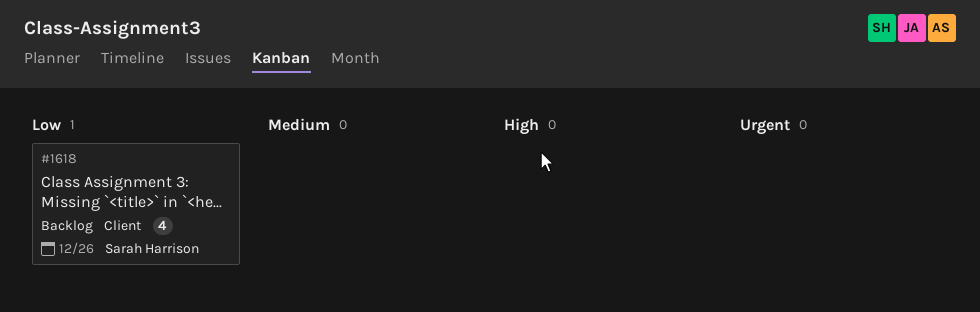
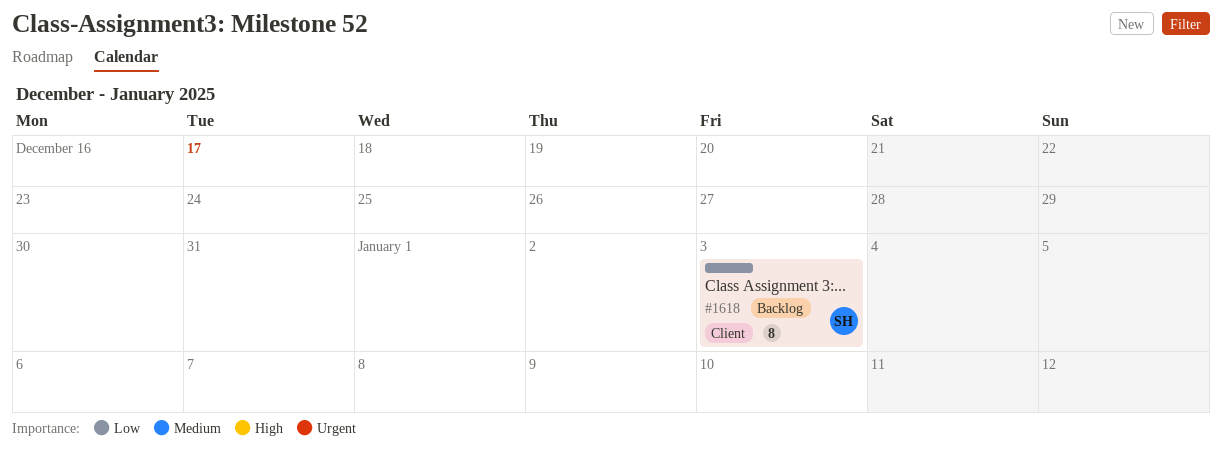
#1618, estimate: 4 -> 8
#1618, due: Dec 26 -> Jan 3

